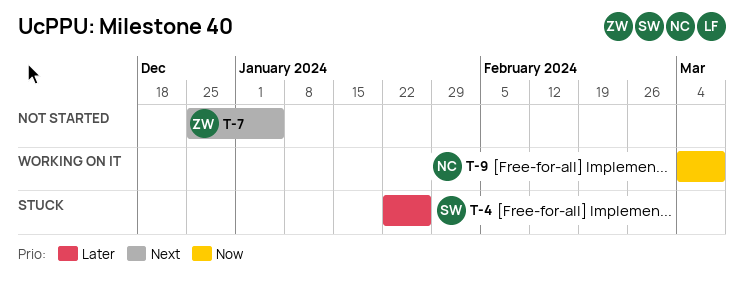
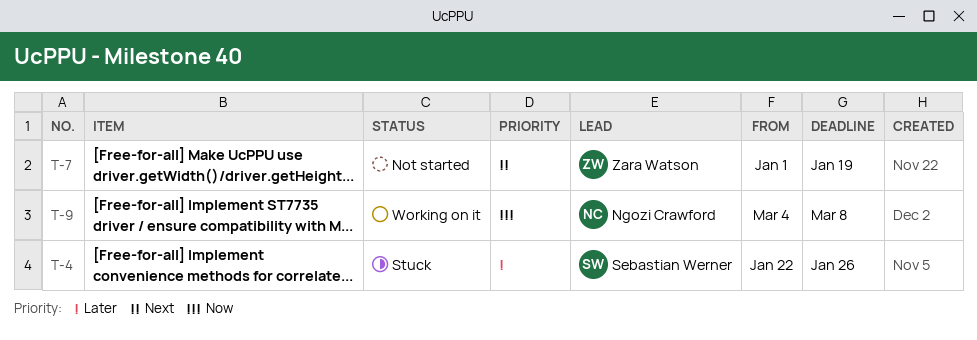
T-7, start: Dec 25 -> Jan 1
T-7, due: Jan 5 -> Jan 19

